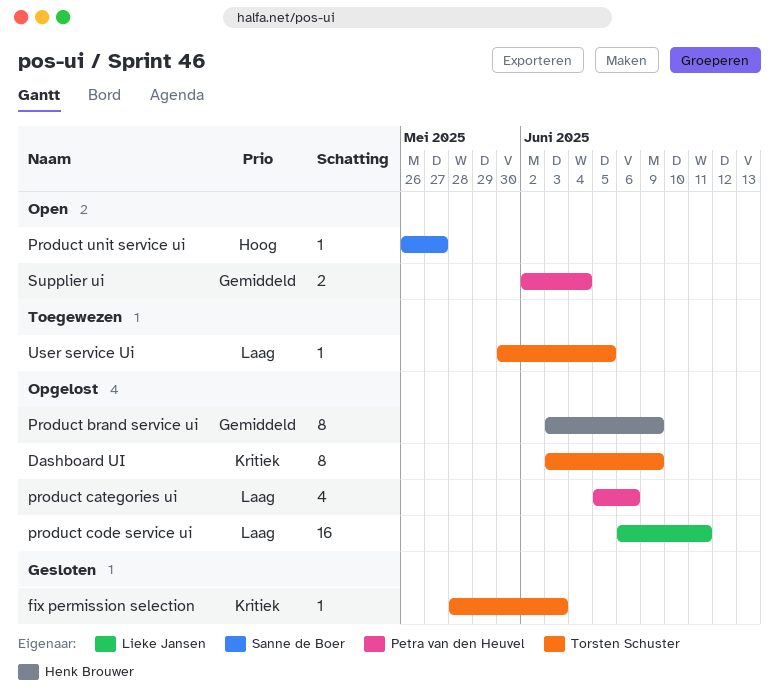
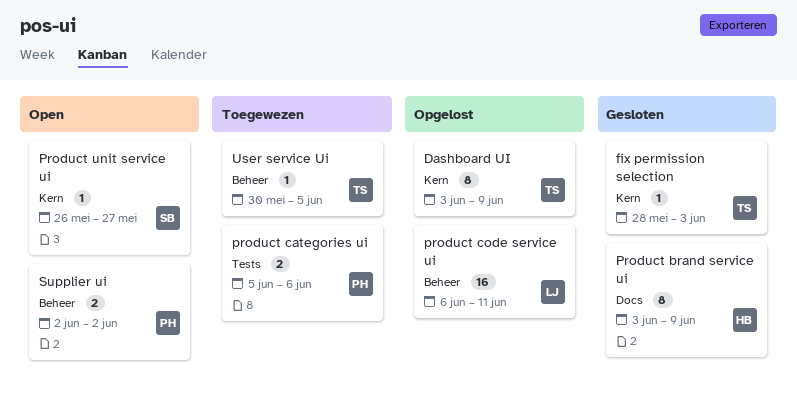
Product brand service ui, status: Opgelost -> Gesloten
product categories ui, status: Opgelost -> Toegewezen
product categories ui, estimate: 4 -> 2
Supplier ui, due: Jun 4 -> Jun 2

